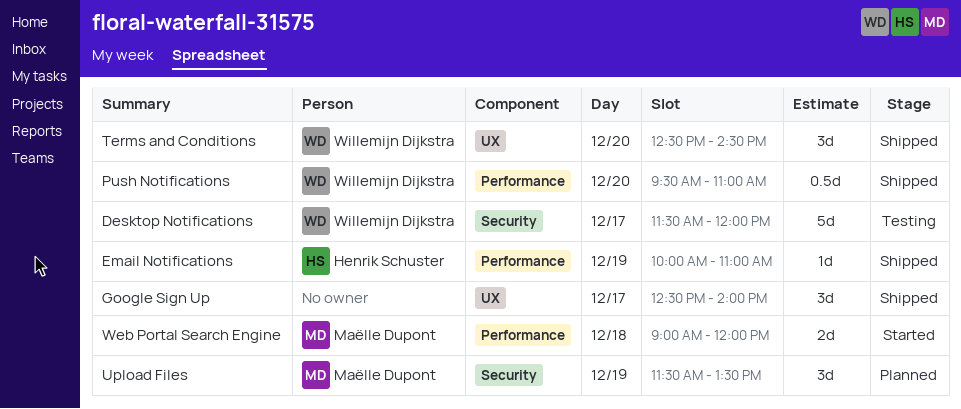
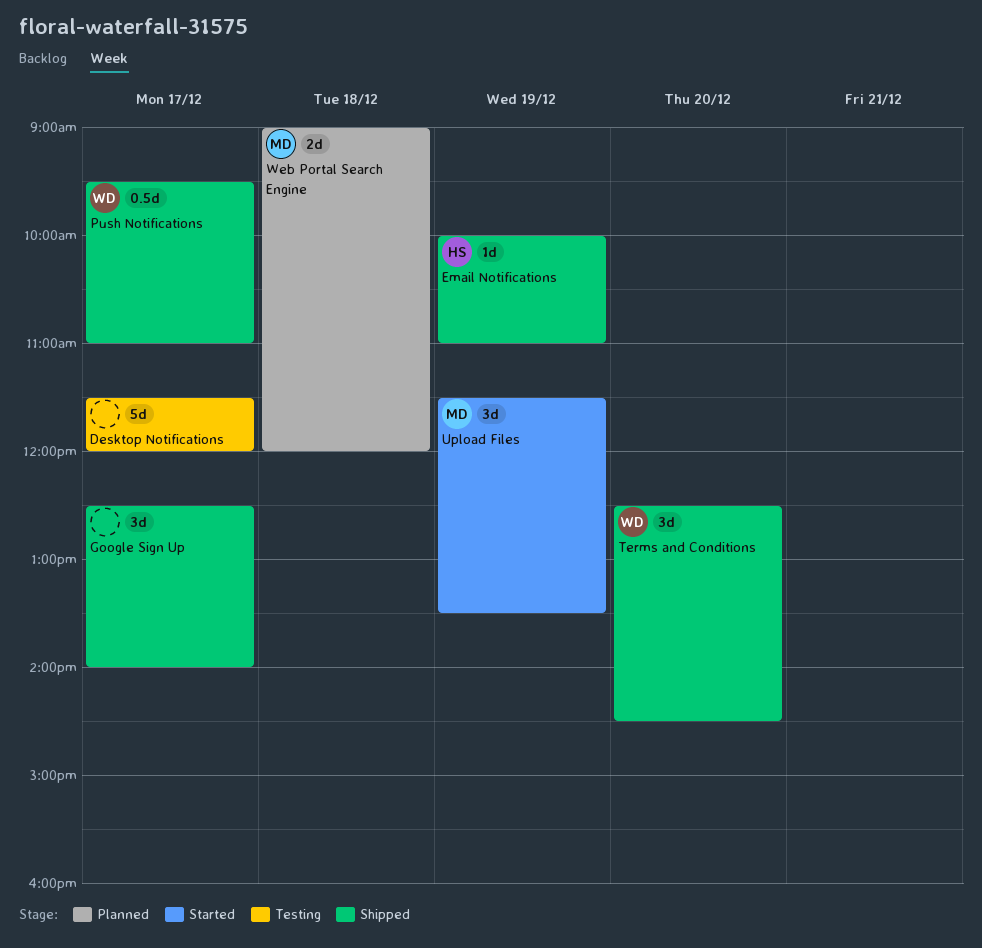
Desktop Notifications, owner: Willemijn Dijkstra -> none
Push Notifications, day: Dec 20 -> Dec 17
Upload Files, status: Planned -> Started
Web Portal Search Engine, status: Started -> Planned

